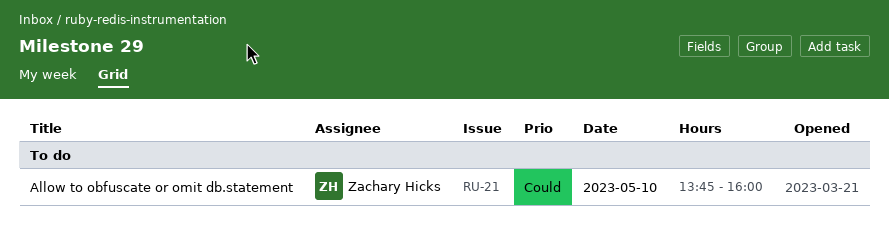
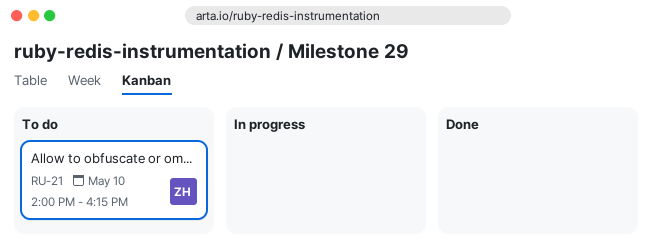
RU-21, begins: 13:45 -> 14:00
RU-21, ends: 16:00 -> 16:15

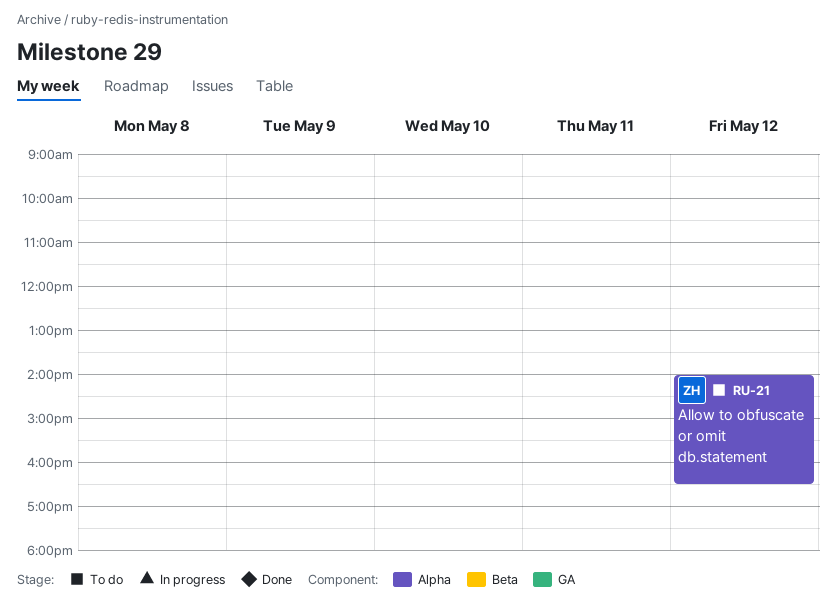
RU-21, day: May 10 -> May 12
RU-21, ends: 16:15 -> 16:30

